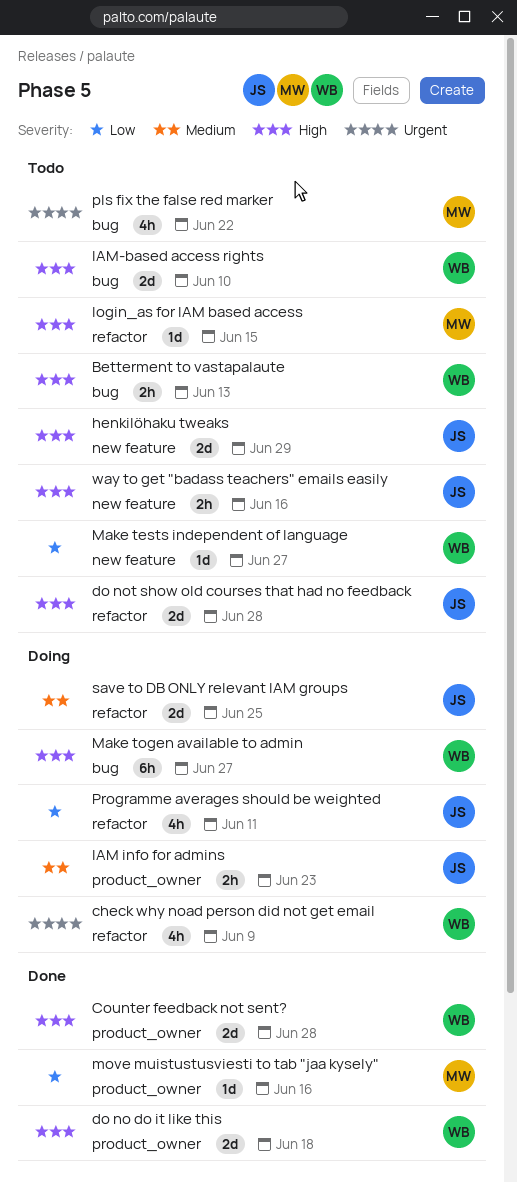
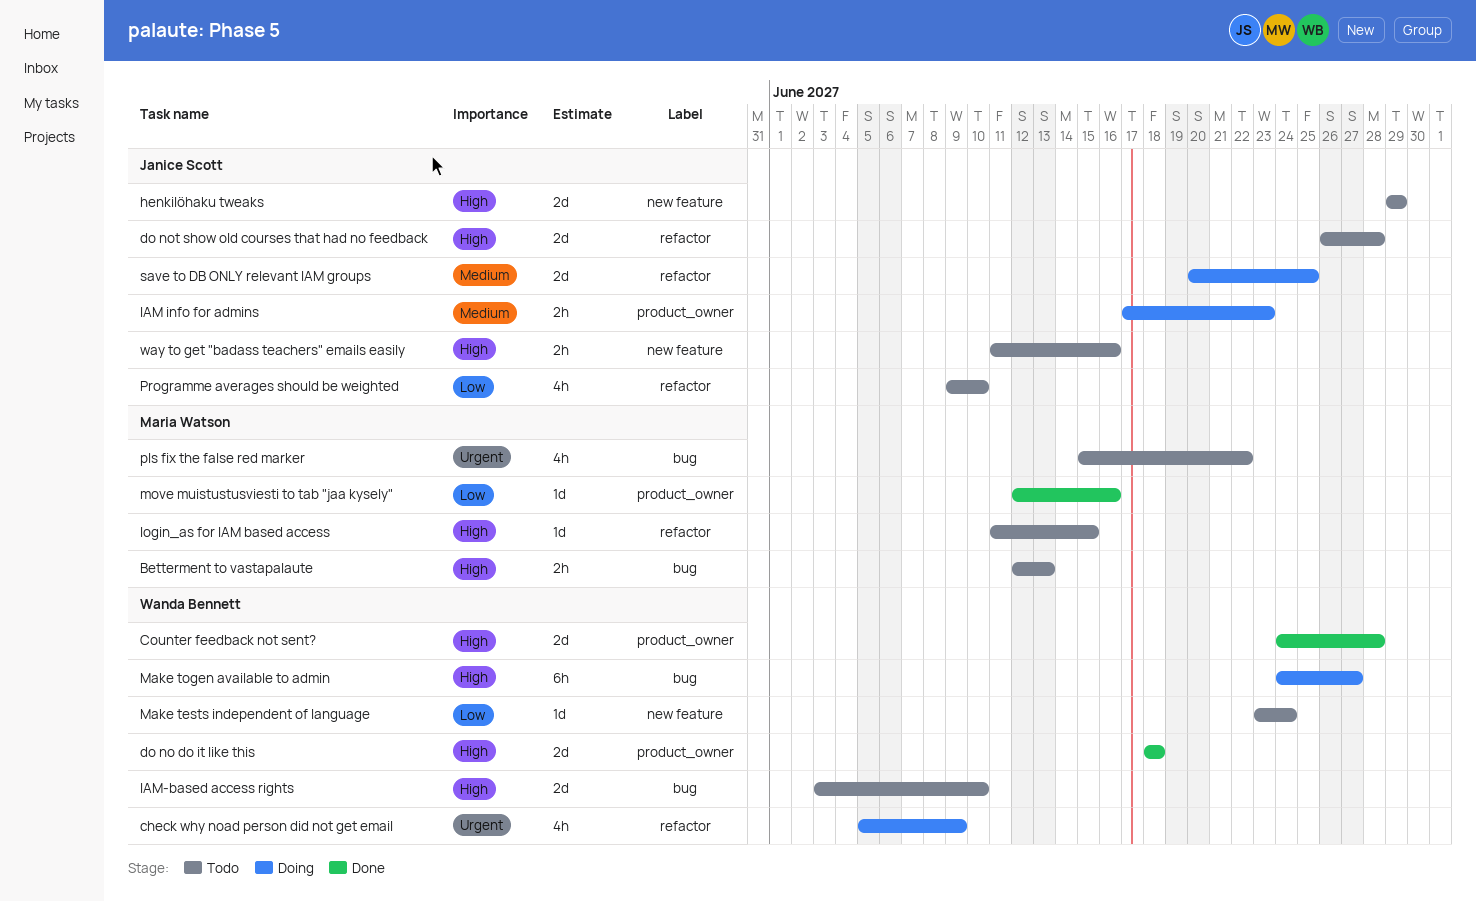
Betterment to vastapalaute, owner: Wanda Bennett -> Maria Watson
Make tests independent of language, due: Jun 27 -> Jun 24
Programme averages should be weighted, status: Doing -> Todo
Programme averages should be weighted, due: Jun 11 -> Jun 10

